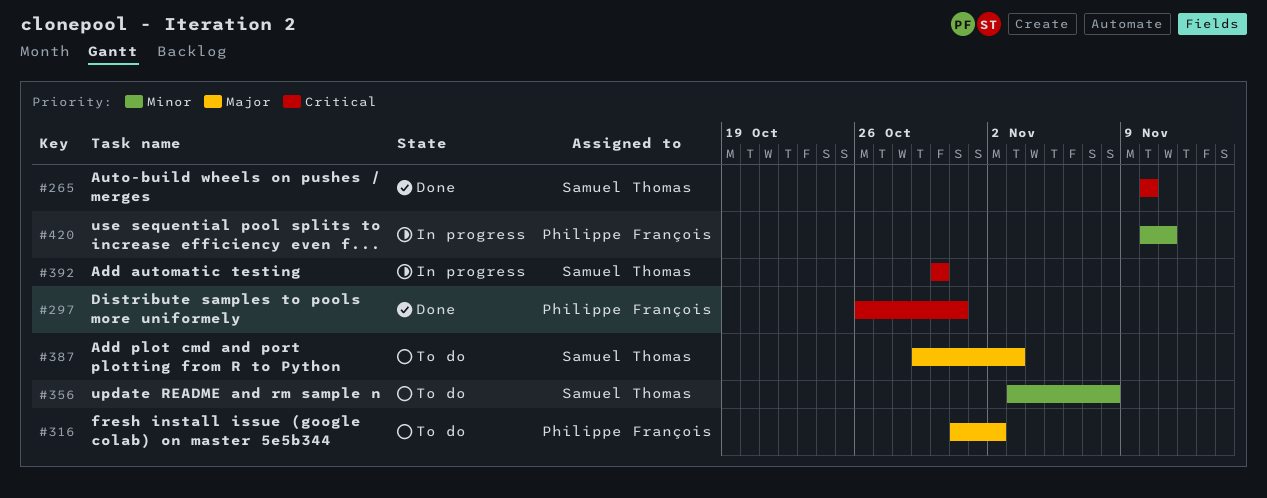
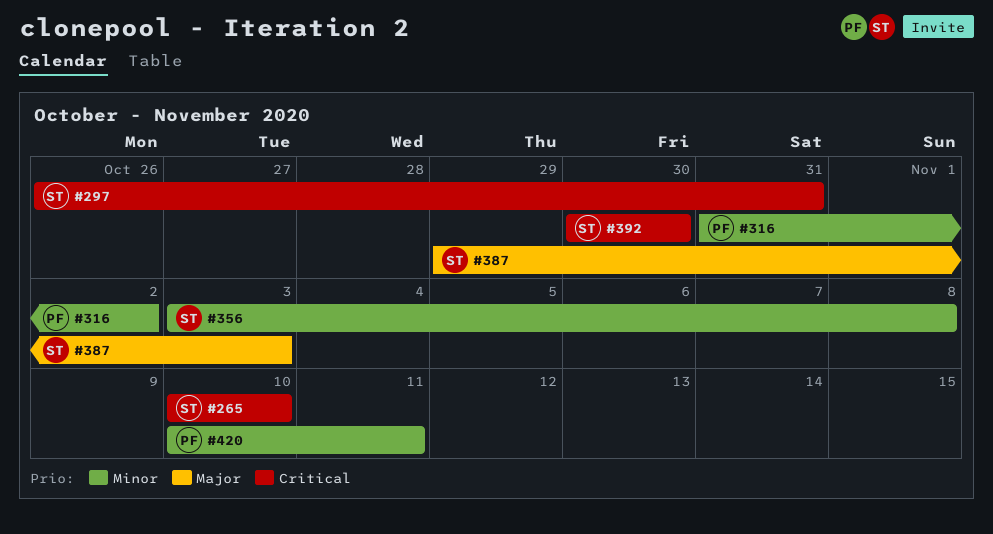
#297, owner: Philippe François -> Samuel Thomas
#316, priority: Major -> Minor

